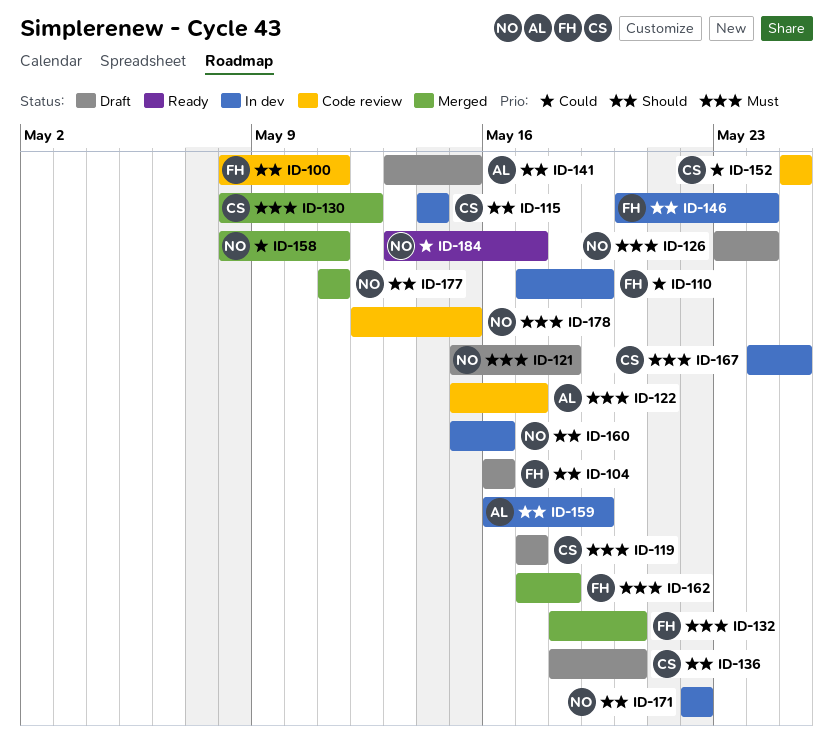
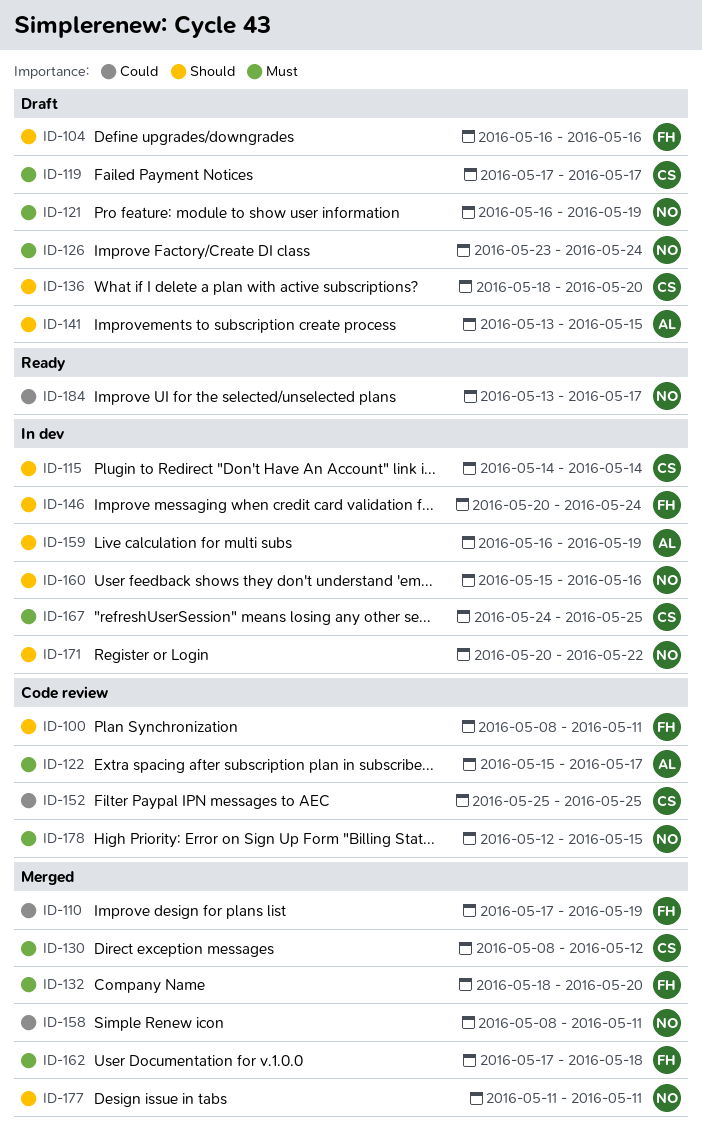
ID-110, status: In dev -> Merged
ID-121, start: May 15 -> May 16
ID-121, due: May 18 -> May 19
ID-171, start: May 22 -> May 20

